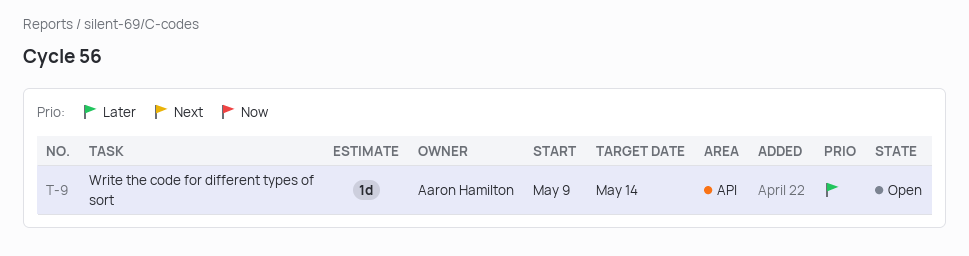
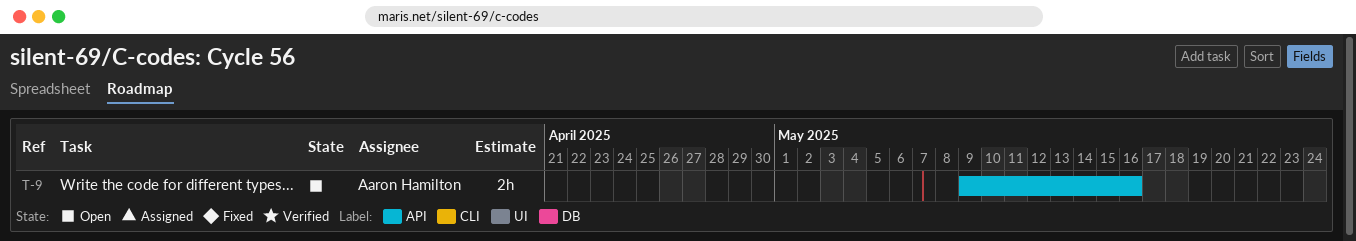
T-9, estimate: 1d -> 2h
T-9, due: May 14 -> May 16

